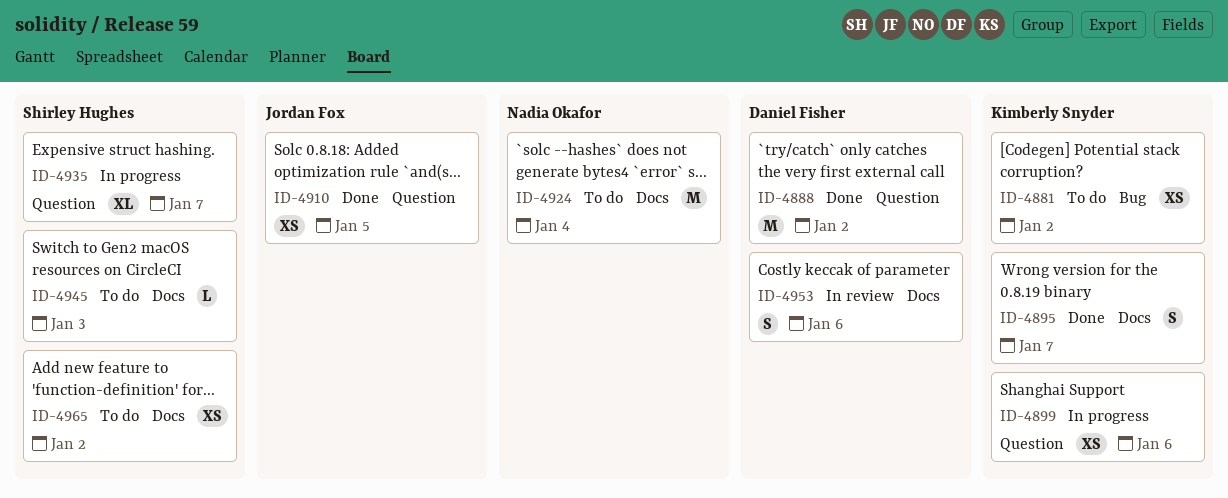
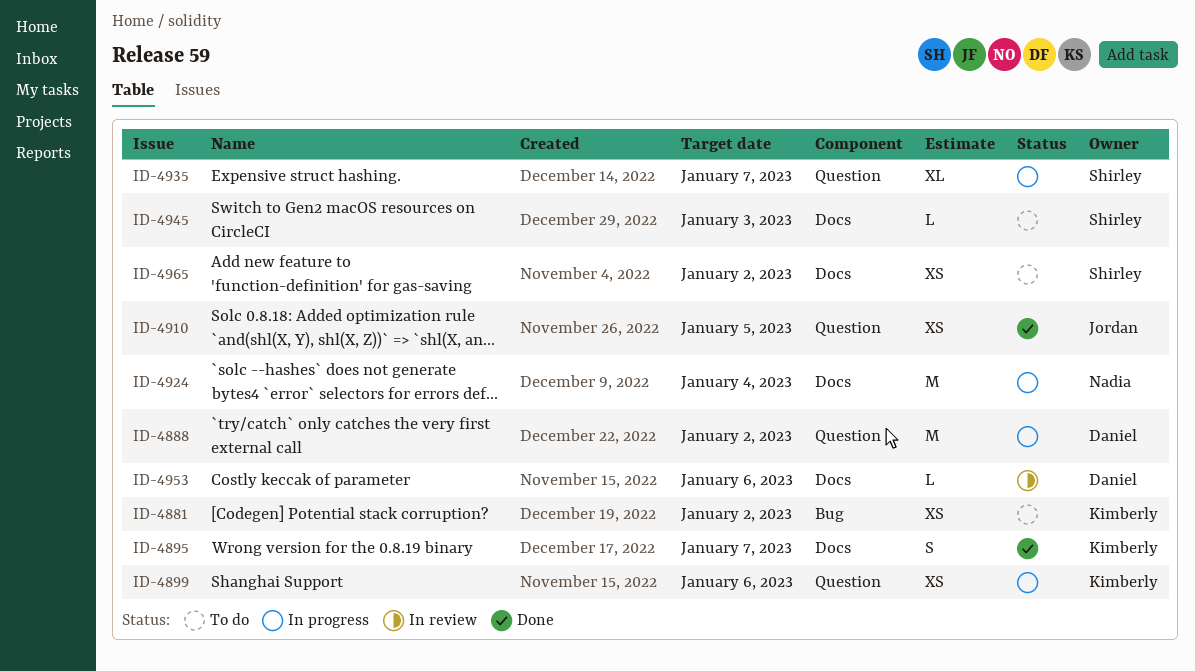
ID-4888, status: Done -> In progress
ID-4924, status: To do -> In progress
ID-4953, estimate: S -> L

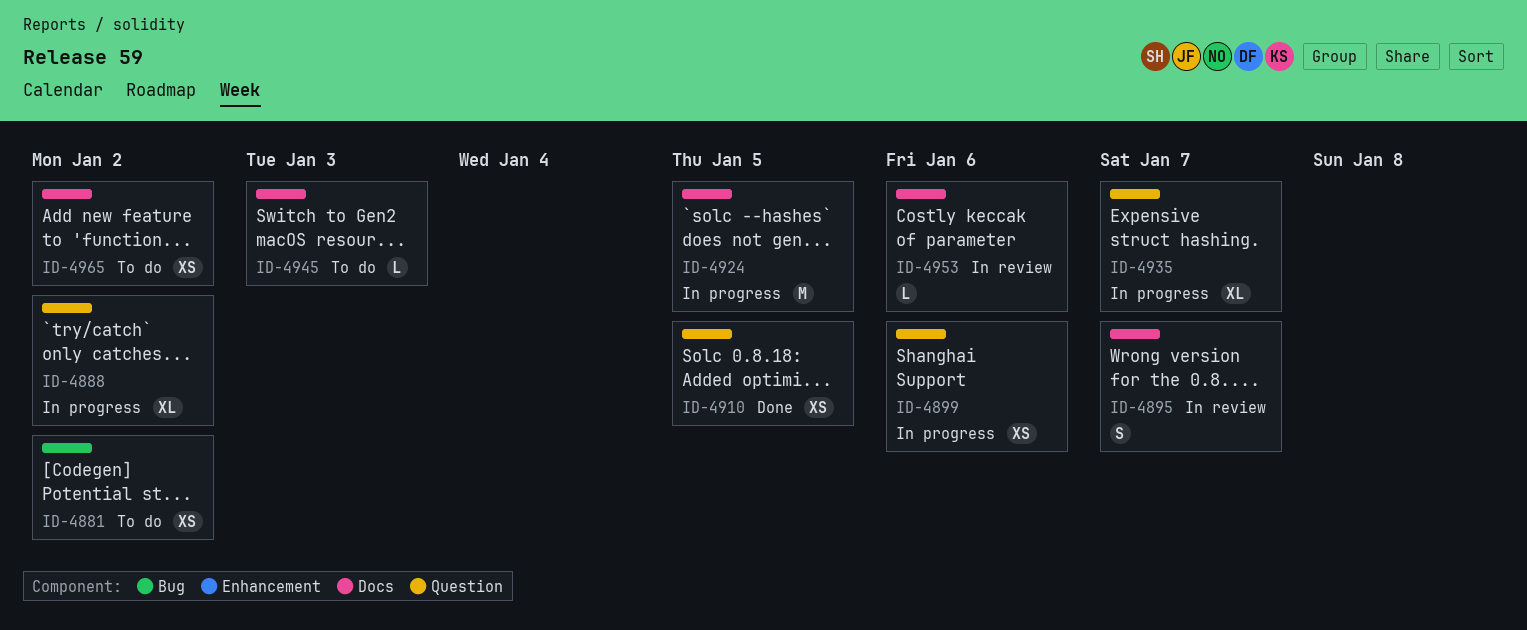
ID-4888, estimate: M -> XL
ID-4895, status: Done -> In review
ID-4924, due: Jan 4 -> Jan 5

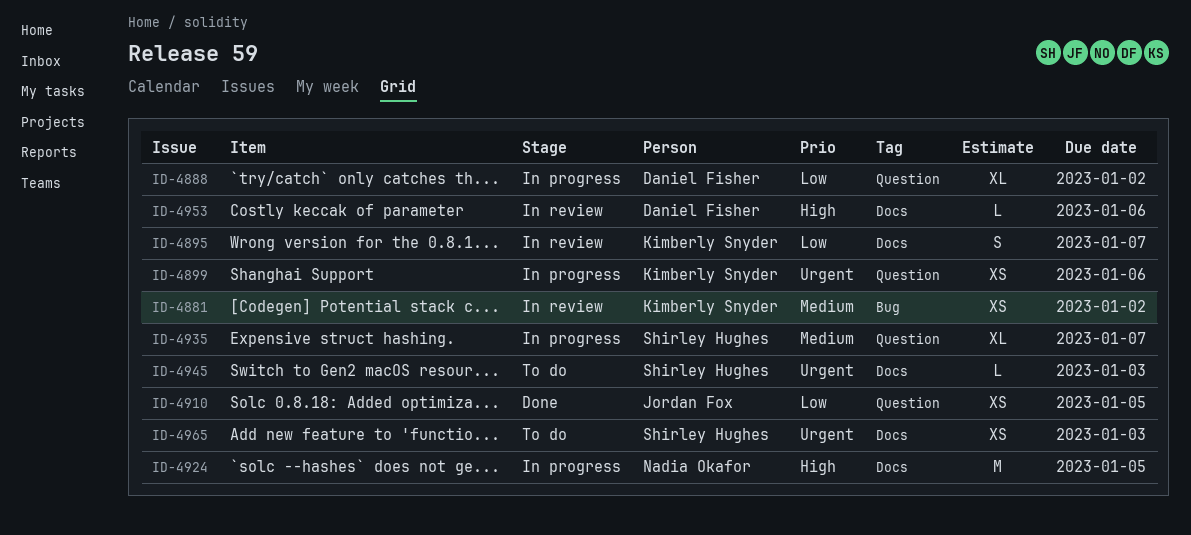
ID-4881, status: To do -> In review
ID-4965, due: Jan 2 -> Jan 3

